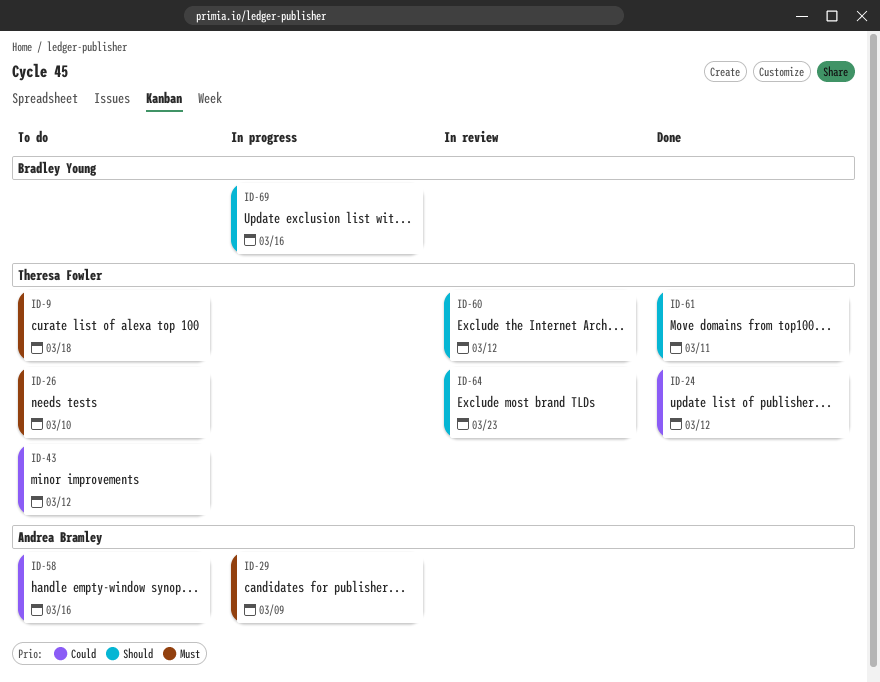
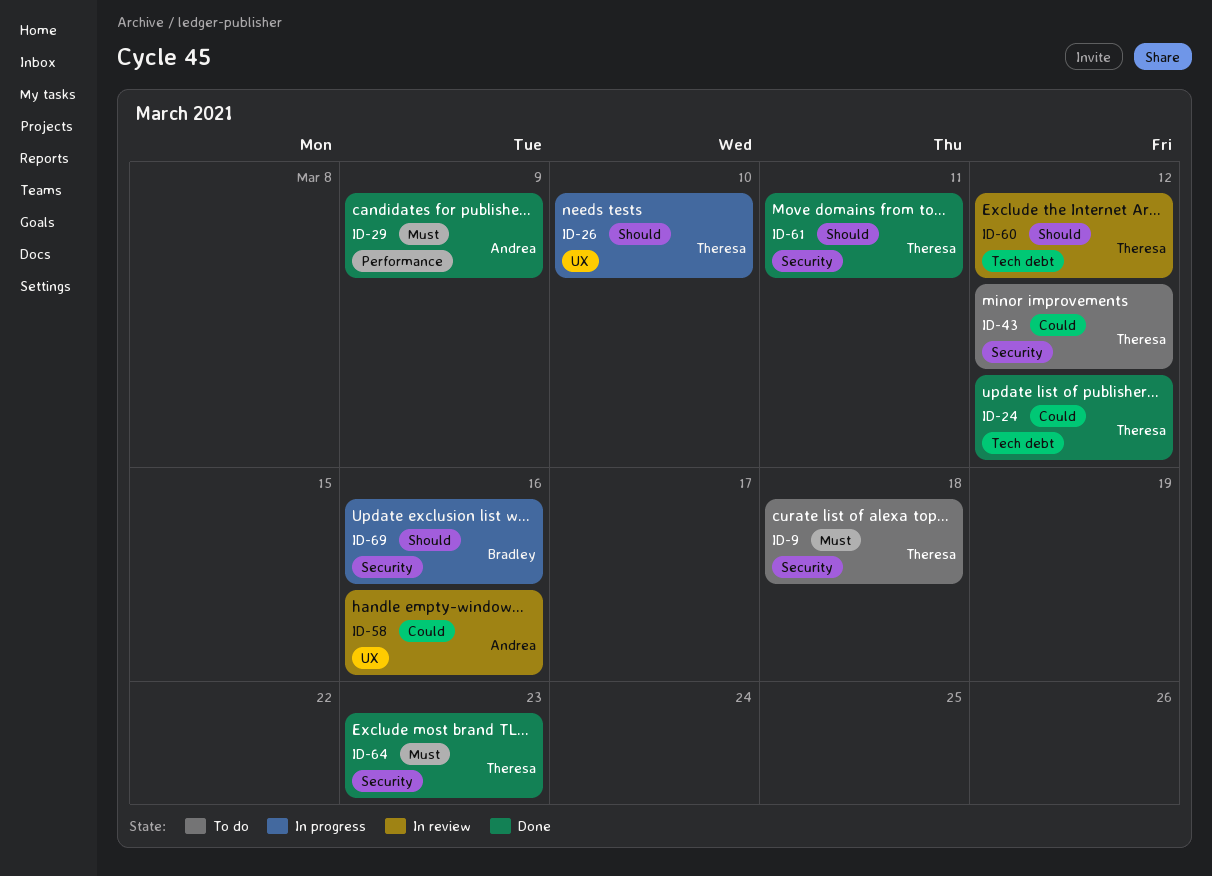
ID-26, status: To do -> In progress
ID-26, priority: Must -> Should
ID-29, status: In progress -> Done
ID-58, status: To do -> In review
ID-64, status: In review -> Done
ID-64, priority: Should -> Must

